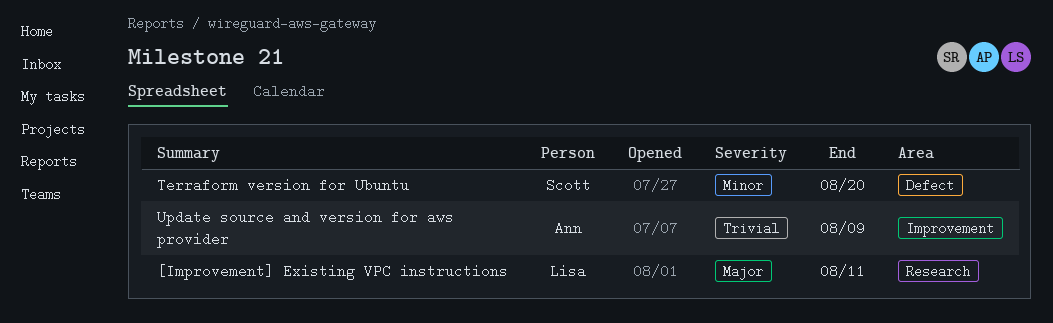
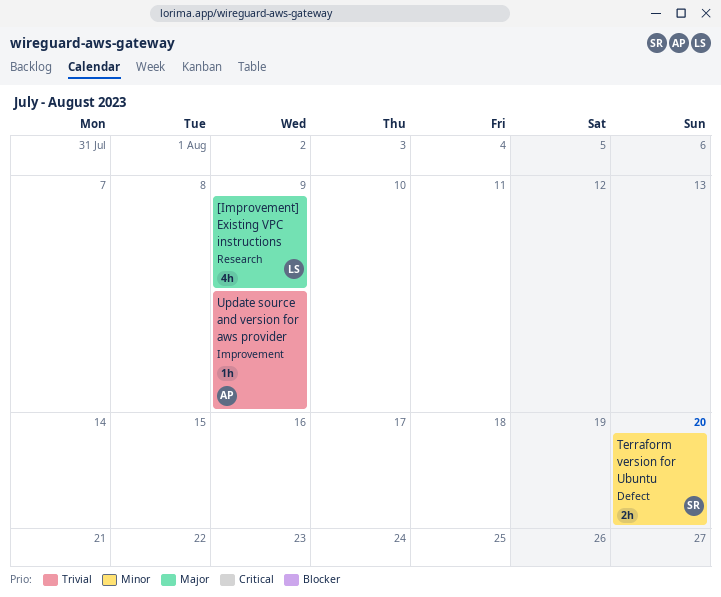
[Improvement] Existing VPC instructions, due: Aug 11 -> Aug 9

